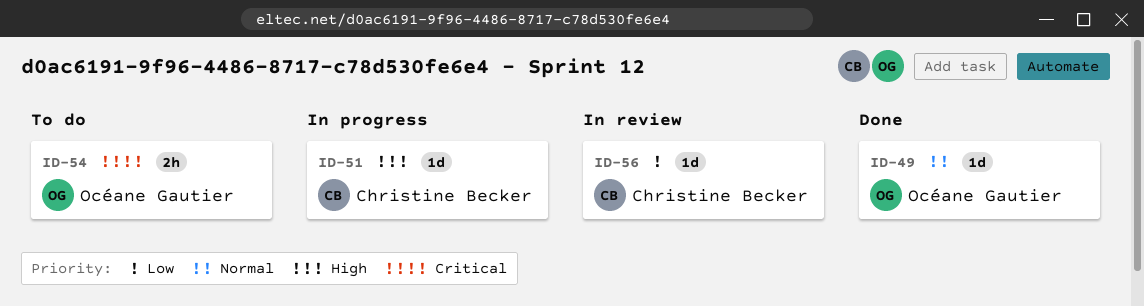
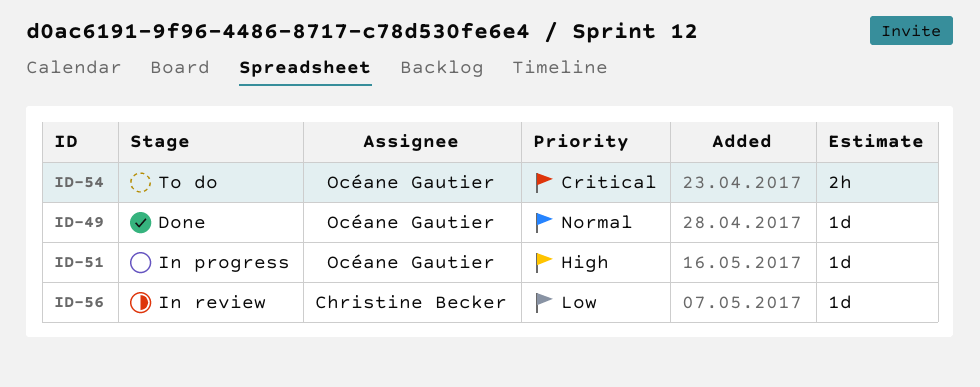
ID-51, owner: Christine Becker -> Océane Gautier

